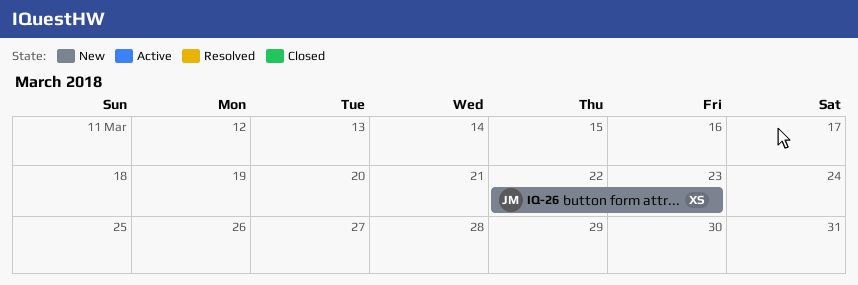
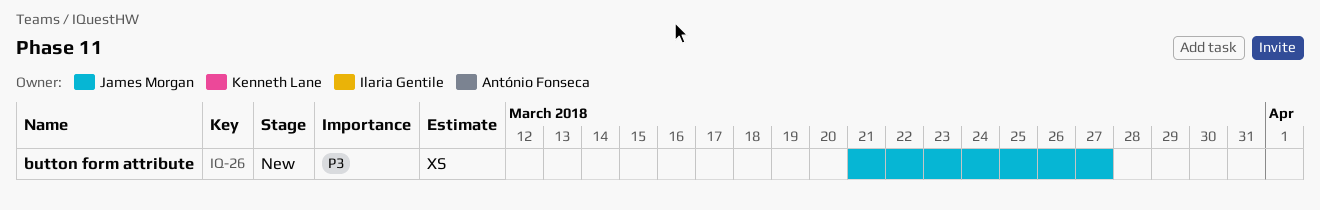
IQ-26, start: Mar 22 -> Mar 21
IQ-26, due: Mar 23 -> Mar 27

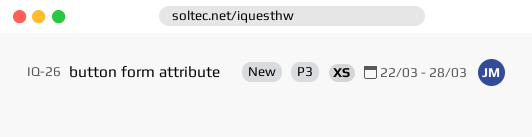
IQ-26, start: Mar 21 -> Mar 22
IQ-26, due: Mar 27 -> Mar 28

